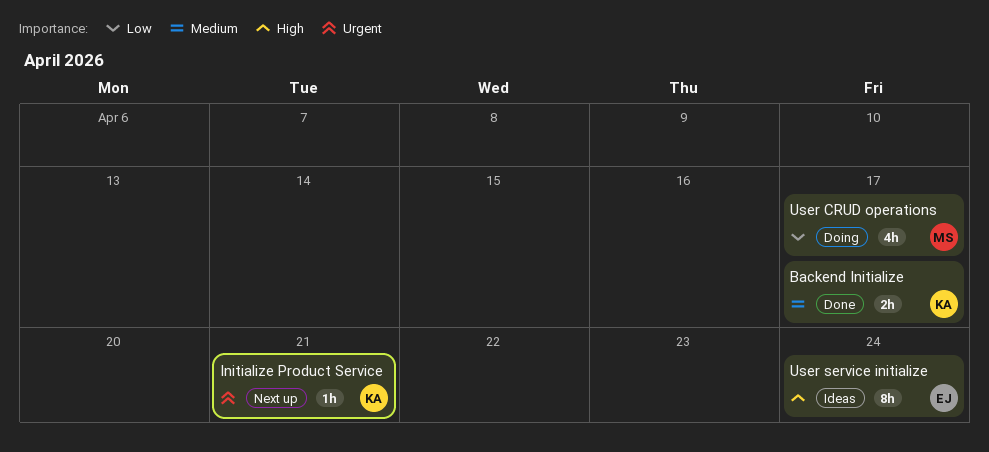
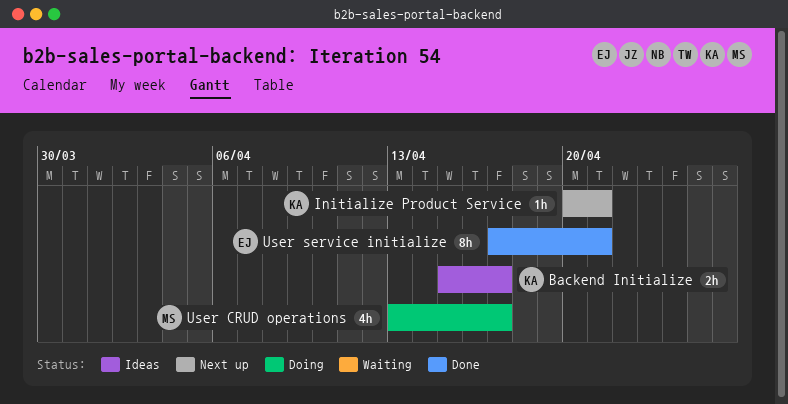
Backend Initialize, status: Done -> Ideas
User service initialize, status: Ideas -> Done
User service initialize, due: Apr 24 -> Apr 21

